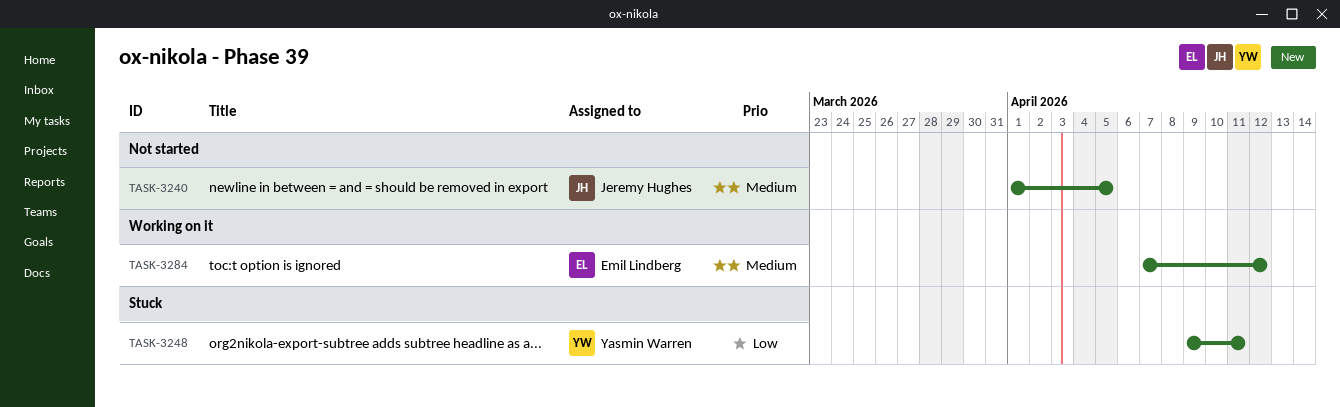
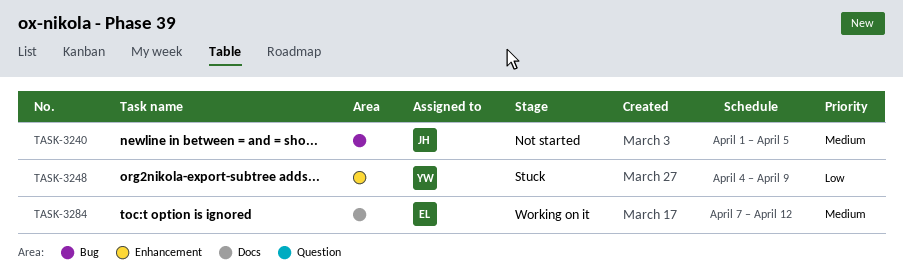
TASK-3248, start: Apr 9 -> Apr 4
TASK-3248, due: Apr 11 -> Apr 9

